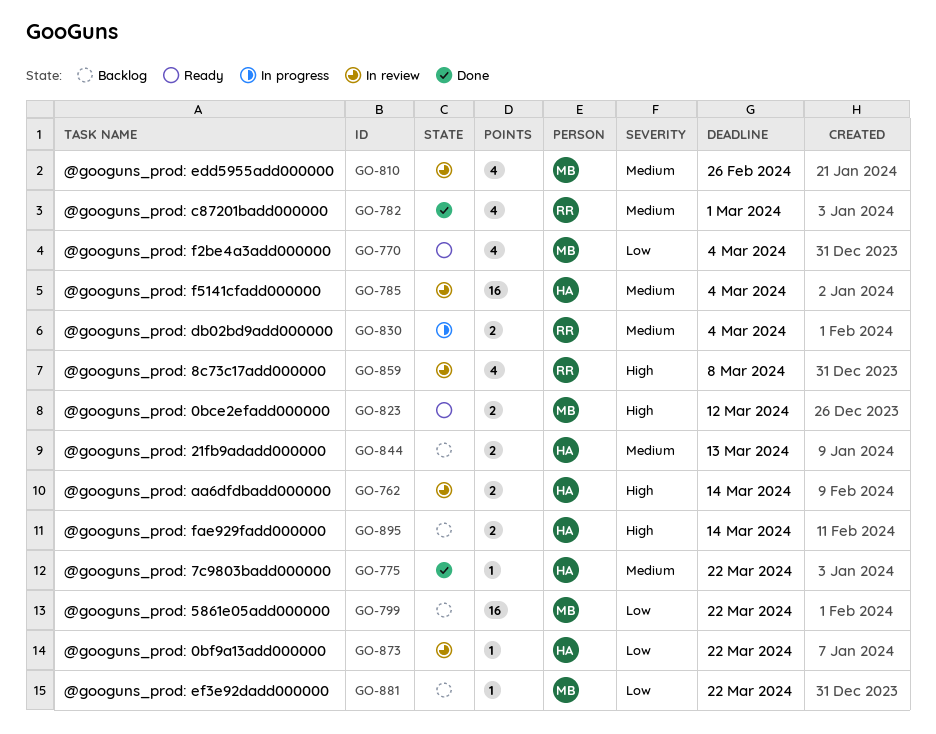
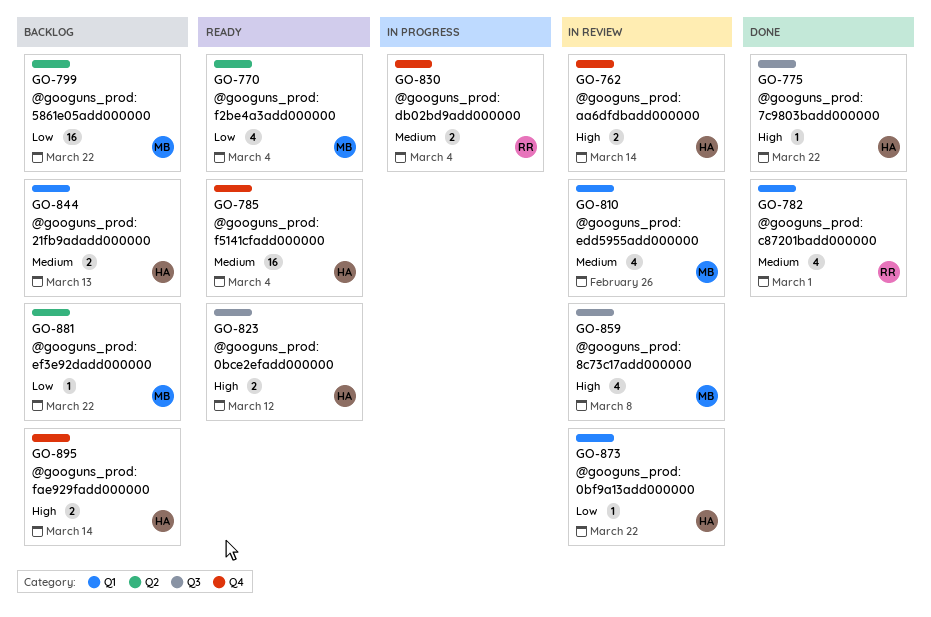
GO-775, priority: Medium -> High
GO-785, status: In review -> Ready
GO-823, owner: MB -> HA
GO-859, owner: RR -> MB

